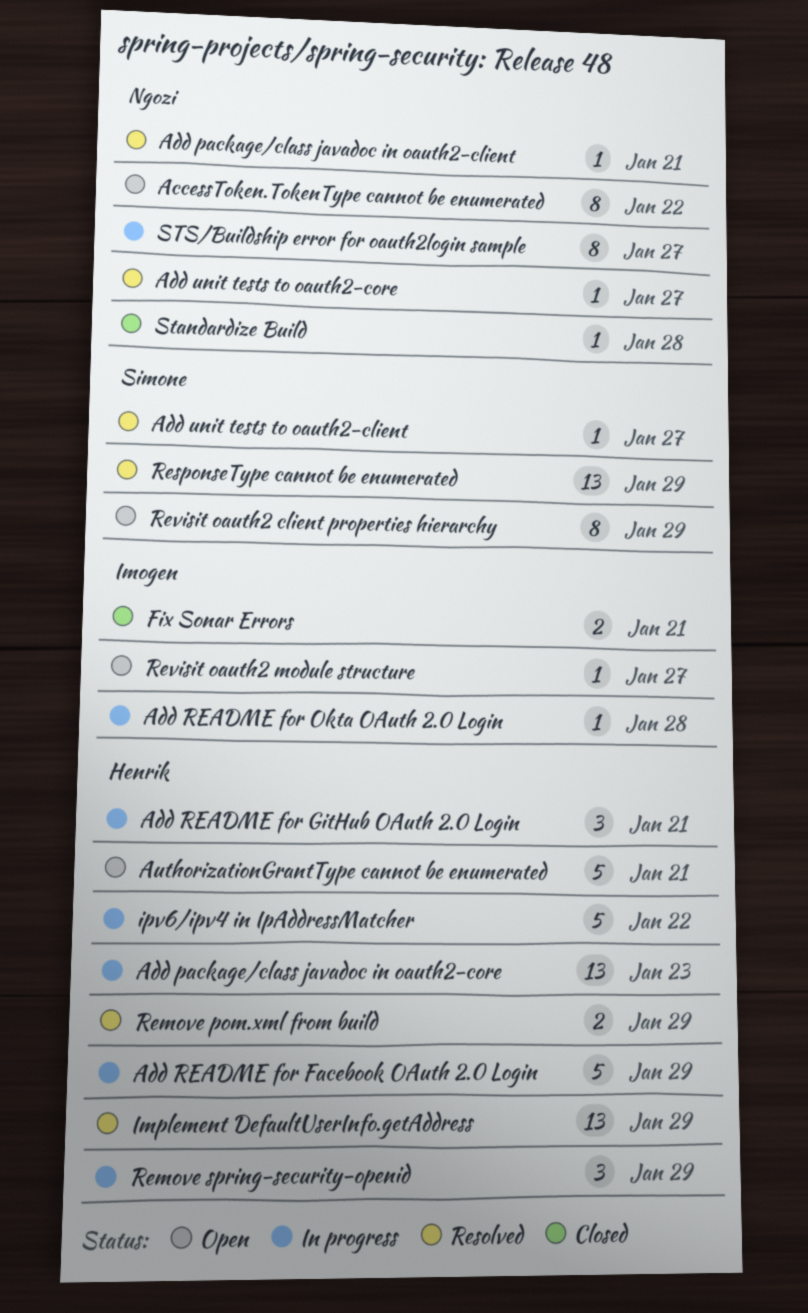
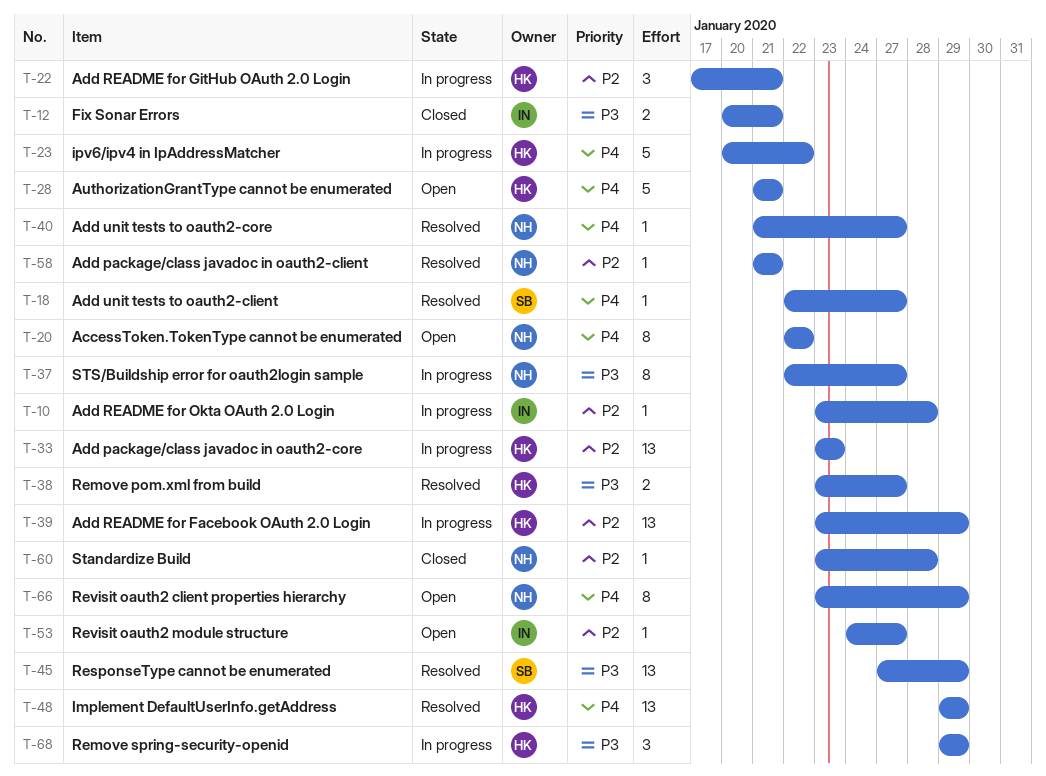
Add README for Facebook OAuth 2.0 Login, estimate: 5 -> 13
Remove pom.xml from build, due: Jan 29 -> Jan 27
Revisit oauth2 client properties hierarchy, owner: Simone -> Ngozi

